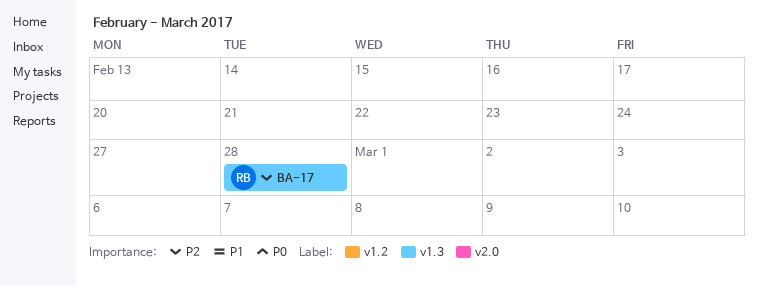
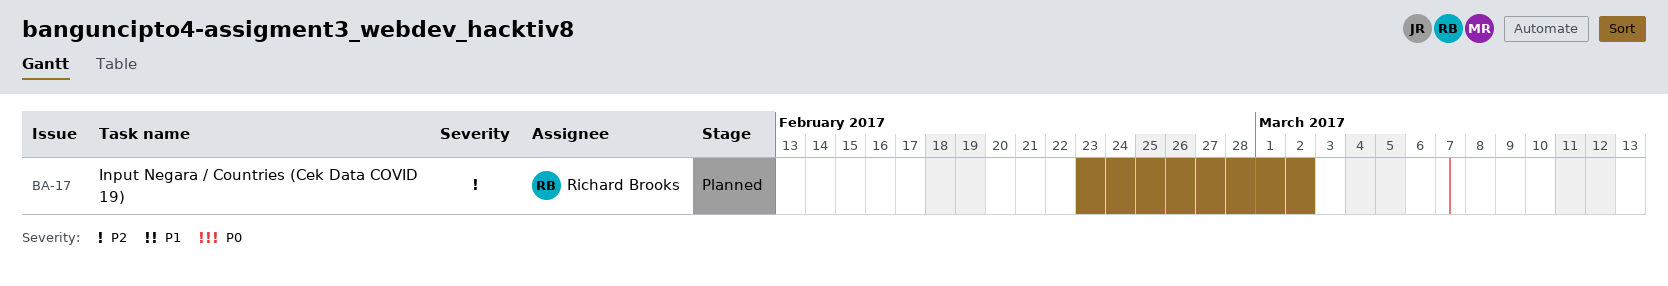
BA-17, start: Feb 28 -> Feb 23
BA-17, due: Feb 28 -> Mar 2

